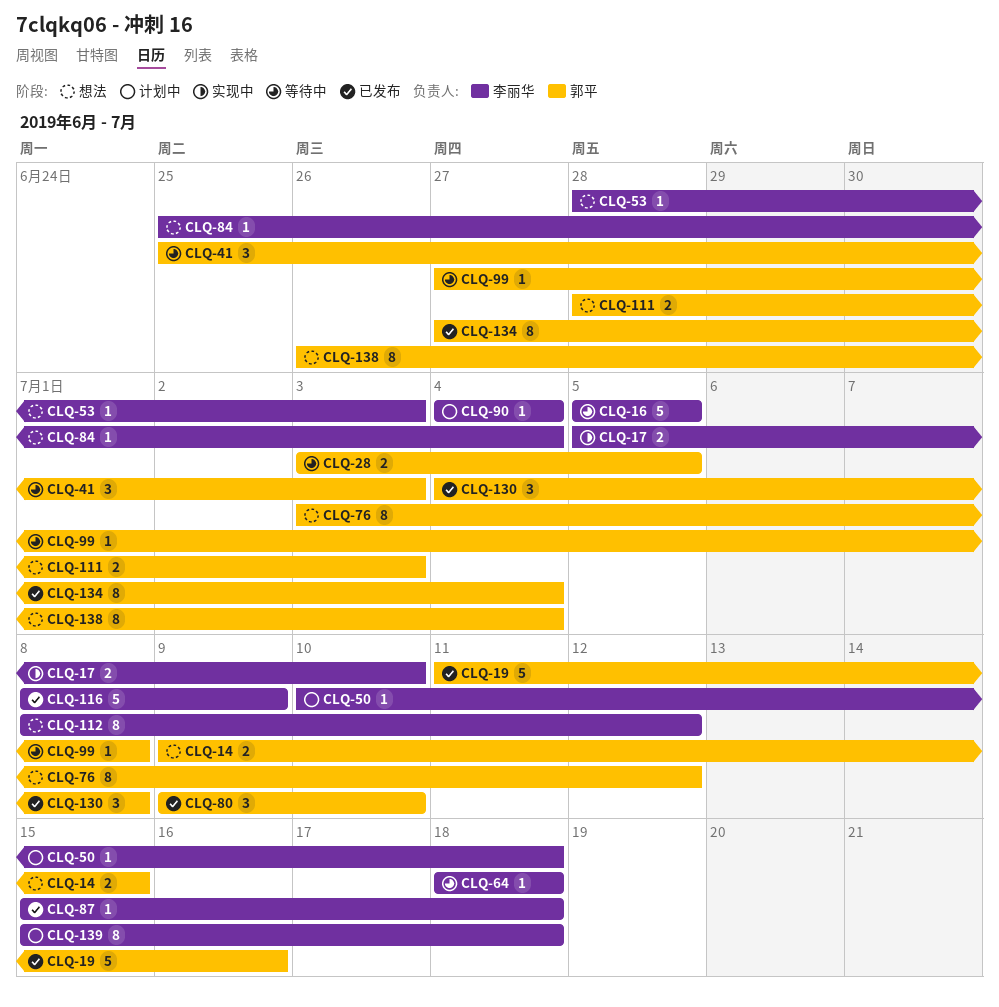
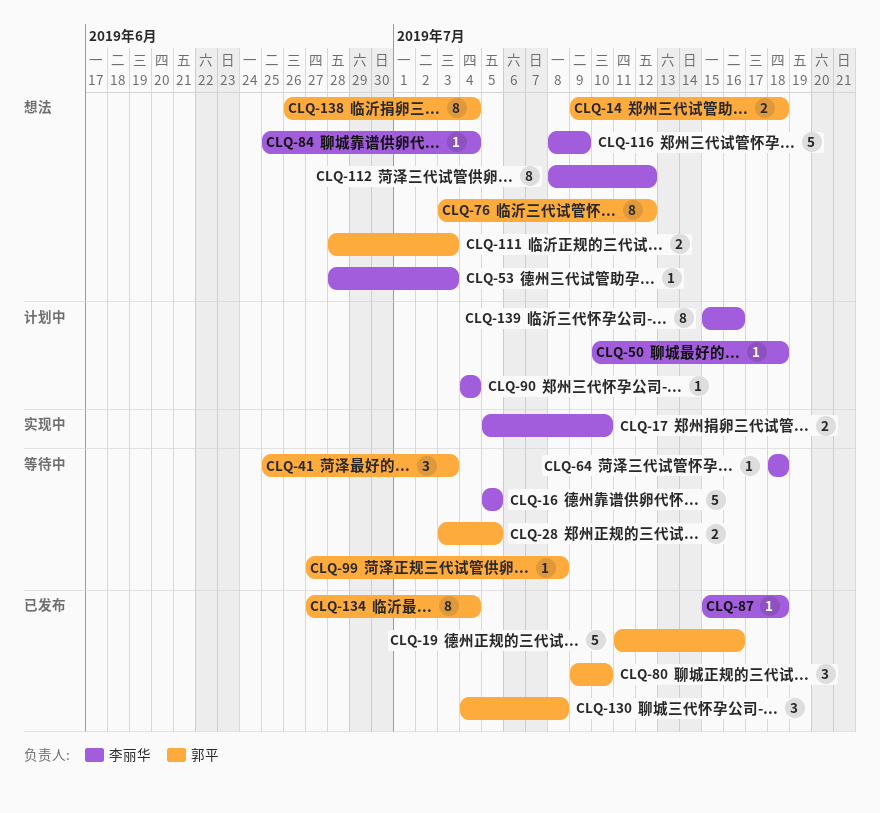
CLQ-14, due: Jul 15 -> Jul 18
CLQ-116, status: 已发布 -> 想法
CLQ-139, due: Jul 18 -> Jul 16

